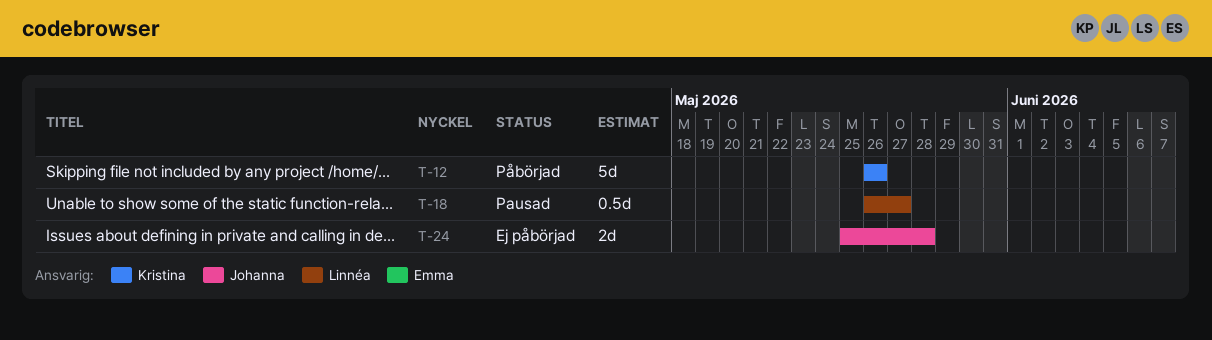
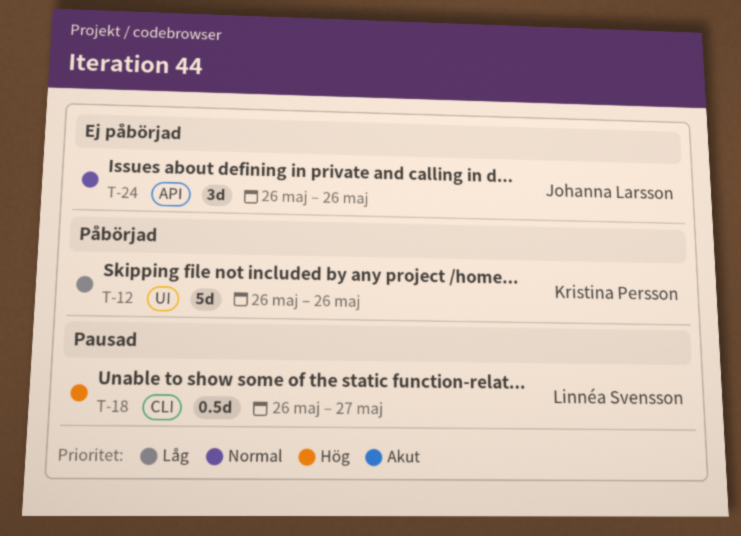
T-24, estimate: 2d -> 3d
T-24, start: May 25 -> May 26
T-24, due: May 28 -> May 26

